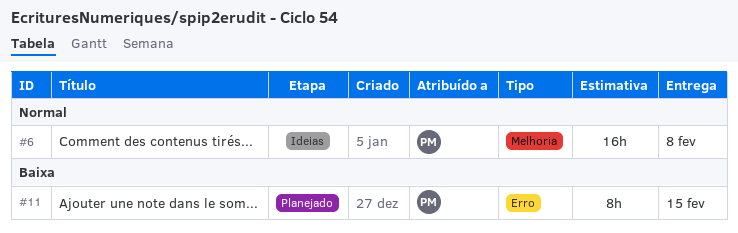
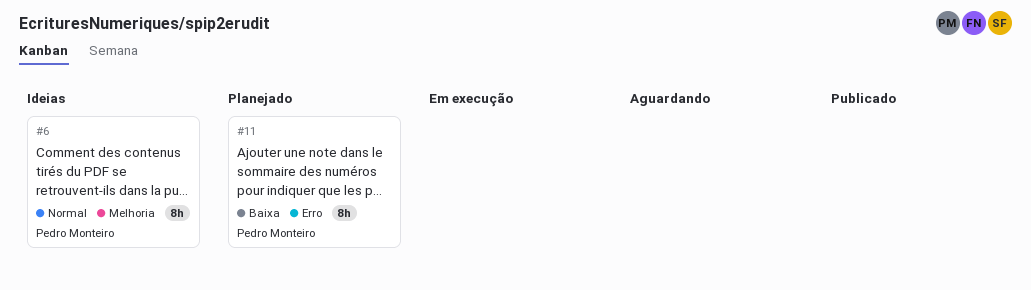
#6, estimate: 16h -> 8h

